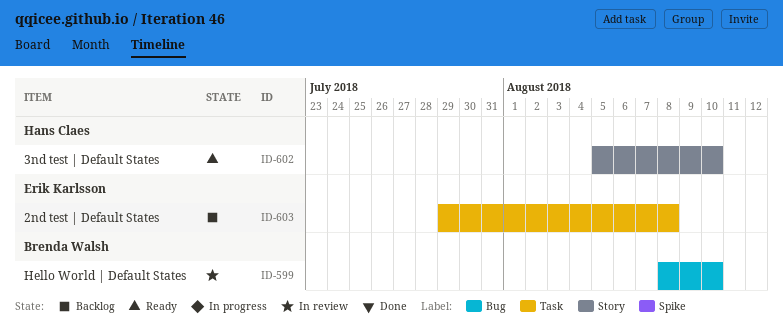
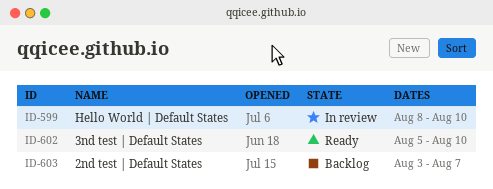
ID-603, start: Jul 29 -> Aug 3
ID-603, due: Aug 8 -> Aug 7

